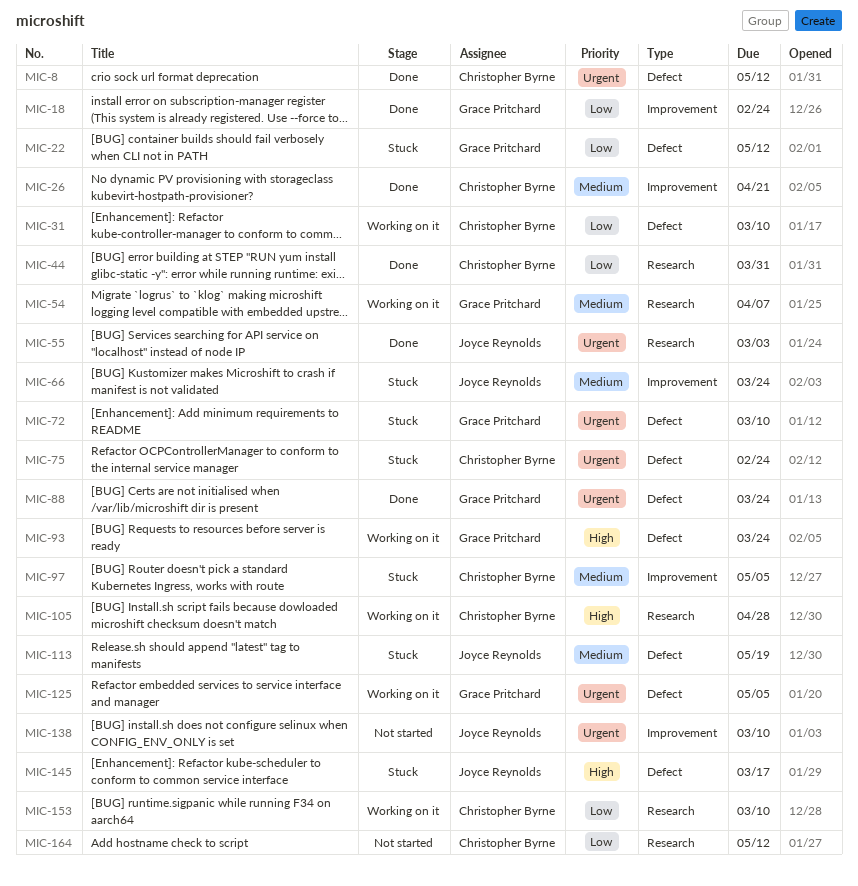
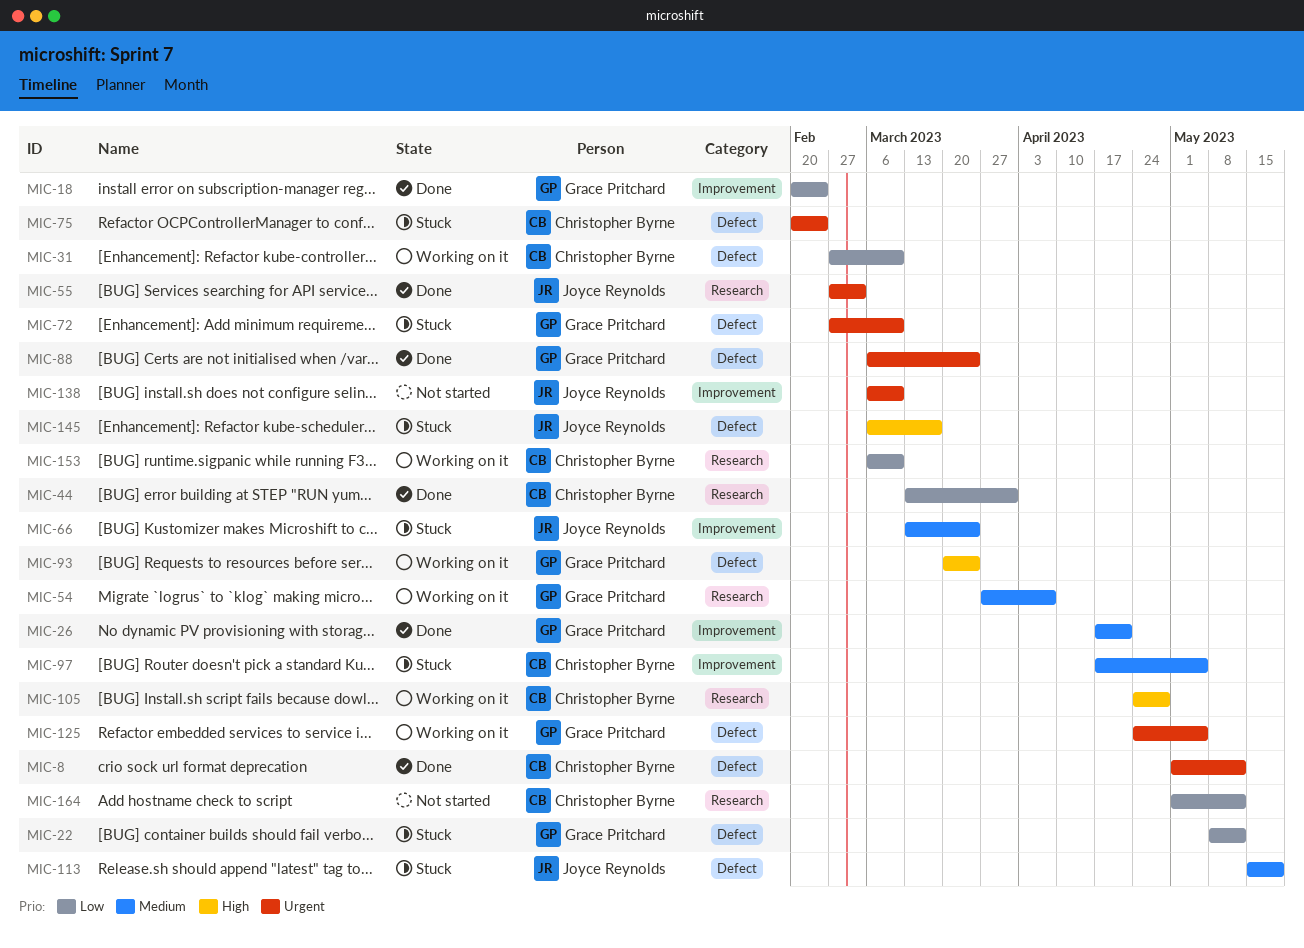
MIC-26, owner: Christopher Byrne -> Grace Pritchard

